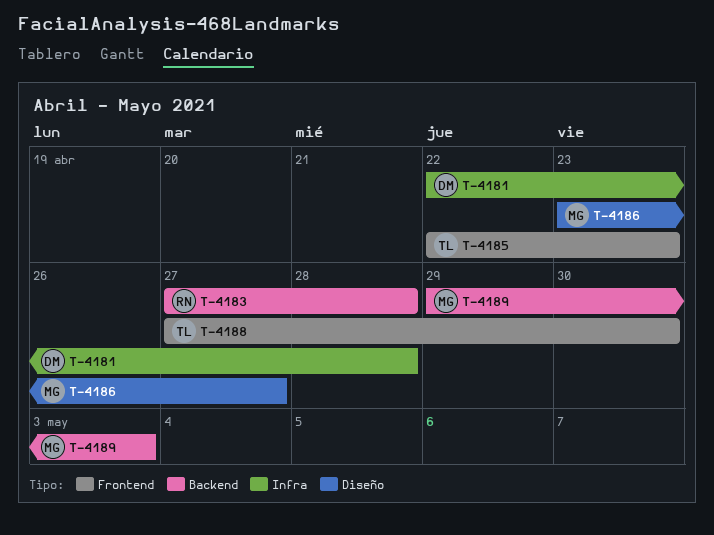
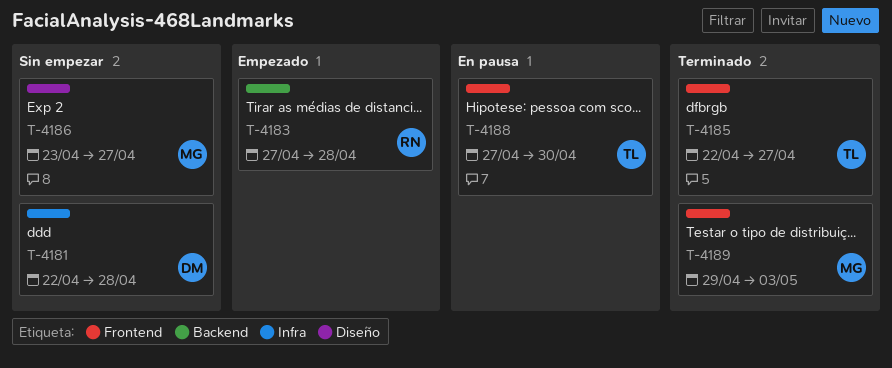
T-4185, due: Apr 23 -> Apr 27
T-4189, label: Backend -> Frontend

